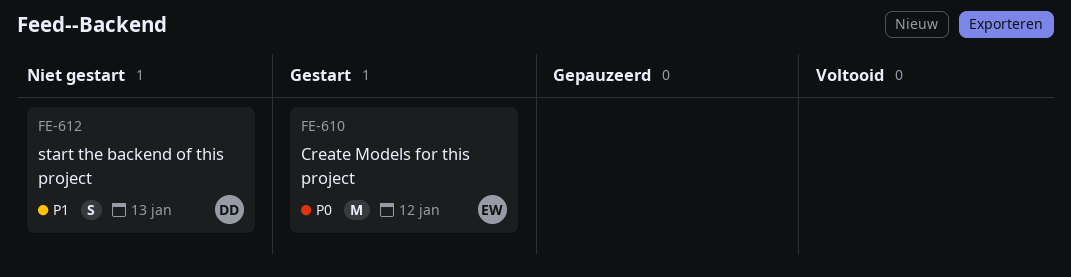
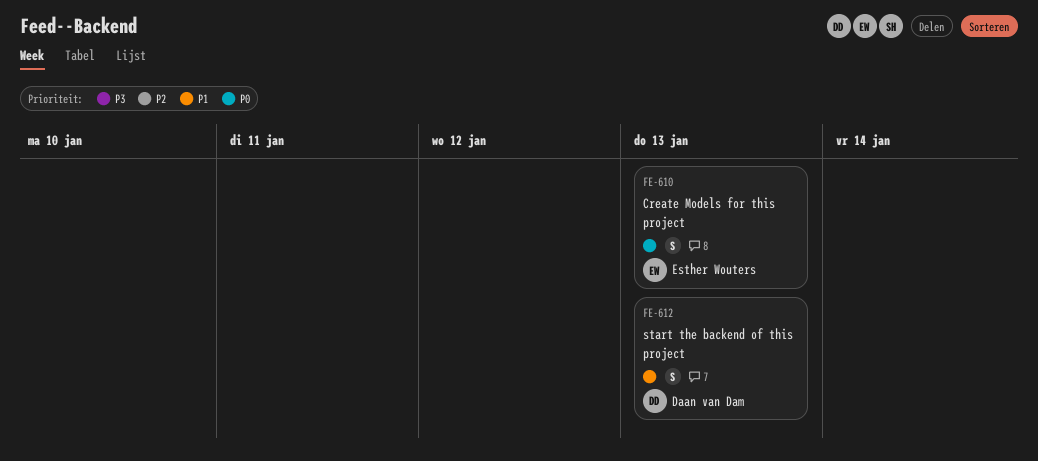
FE-610, estimate: M -> S
FE-610, due: Jan 12 -> Jan 13

